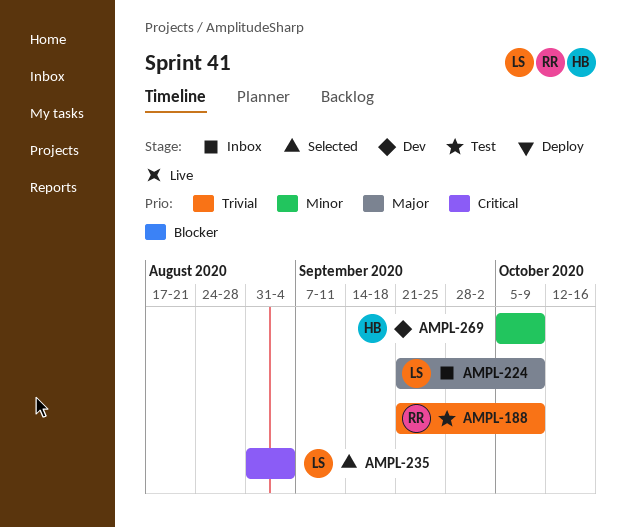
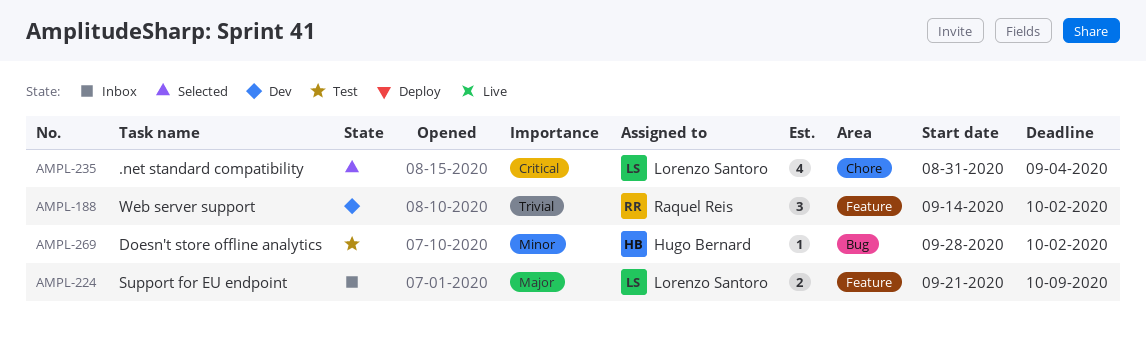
AMPL-188, status: Test -> Dev
AMPL-188, start: Sep 21 -> Sep 14
AMPL-188, due: Oct 9 -> Oct 2
AMPL-269, status: Dev -> Test
AMPL-269, start: Oct 5 -> Sep 28
AMPL-269, due: Oct 9 -> Oct 2

